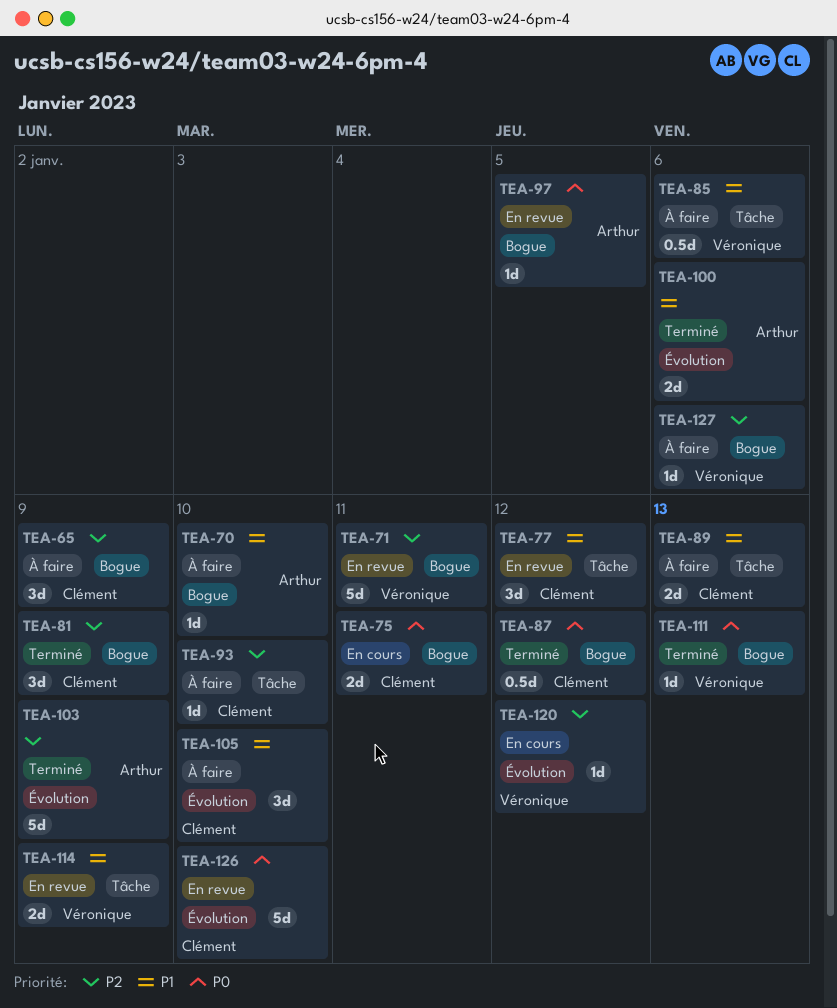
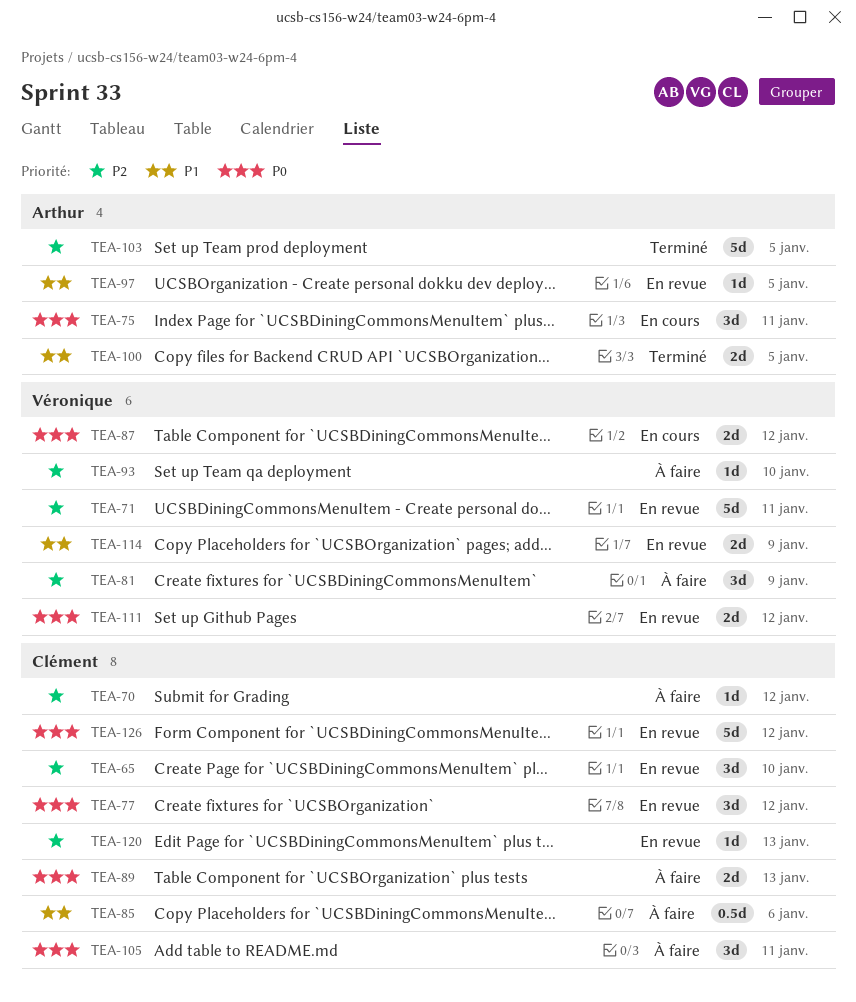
TEA-65, status: À faire -> En revue
TEA-65, due: Jan 9 -> Jan 10
TEA-70, owner: Arthur -> Clément
TEA-70, priority: P1 -> P2
TEA-70, due: Jan 10 -> Jan 12
TEA-75, owner: Clément -> Arthur
TEA-75, estimate: 2d -> 3d
TEA-77, priority: P1 -> P0
TEA-81, status: Terminé -> À faire
TEA-81, owner: Clément -> Véronique
TEA-85, owner: Véronique -> Clément
TEA-87, status: Terminé -> En cours
TEA-87, owner: Clément -> Véronique
TEA-87, estimate: 0.5d -> 2d
TEA-89, priority: P1 -> P0
TEA-93, owner: Clément -> Véronique
TEA-97, priority: P0 -> P1
TEA-100, due: Jan 6 -> Jan 5
TEA-103, due: Jan 9 -> Jan 5
TEA-105, priority: P1 -> P0
TEA-105, due: Jan 10 -> Jan 11
TEA-111, status: Terminé -> En revue
TEA-111, estimate: 1d -> 2d
TEA-111, due: Jan 13 -> Jan 12
TEA-120, status: En cours -> En revue
TEA-120, owner: Véronique -> Clément
TEA-120, due: Jan 12 -> Jan 13
TEA-126, due: Jan 10 -> Jan 12
TEA-127: present -> none

